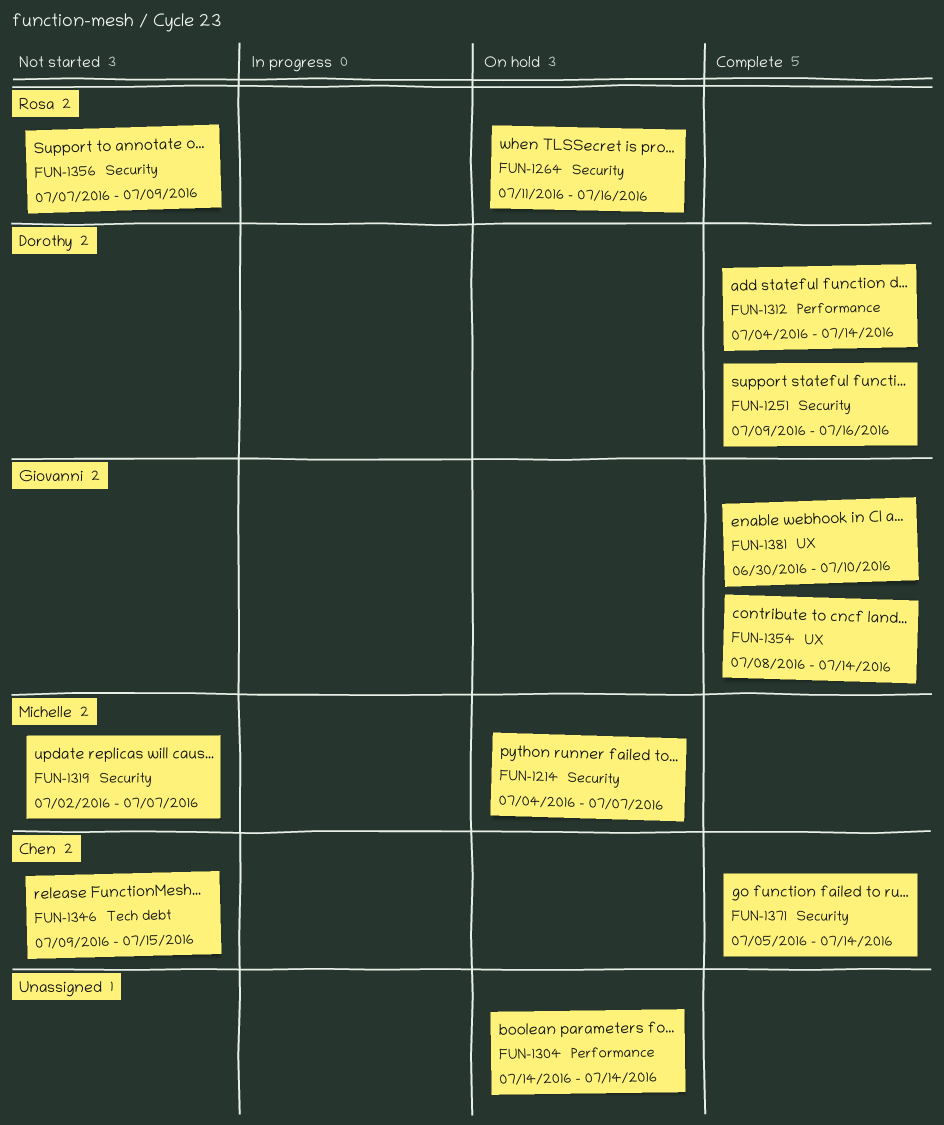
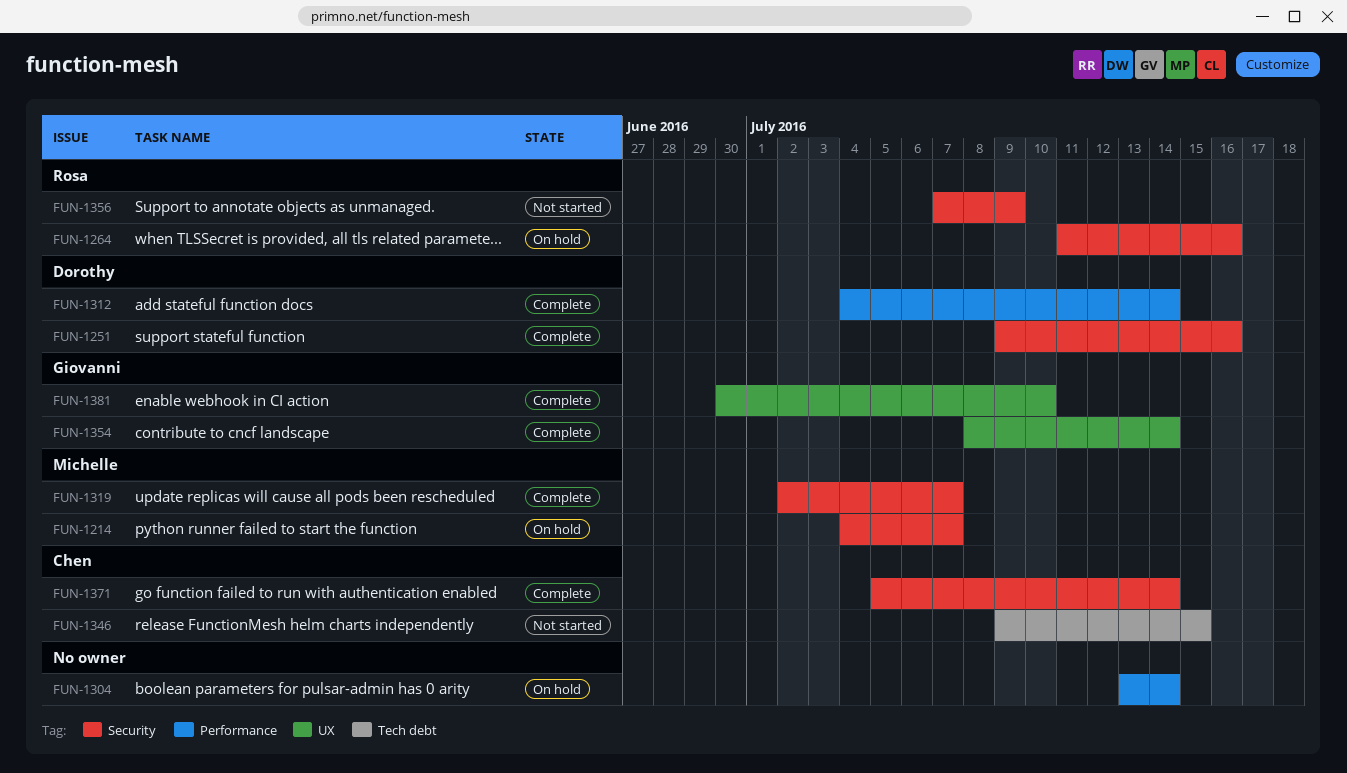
FUN-1304, start: Jul 14 -> Jul 13
FUN-1319, status: Not started -> Complete

